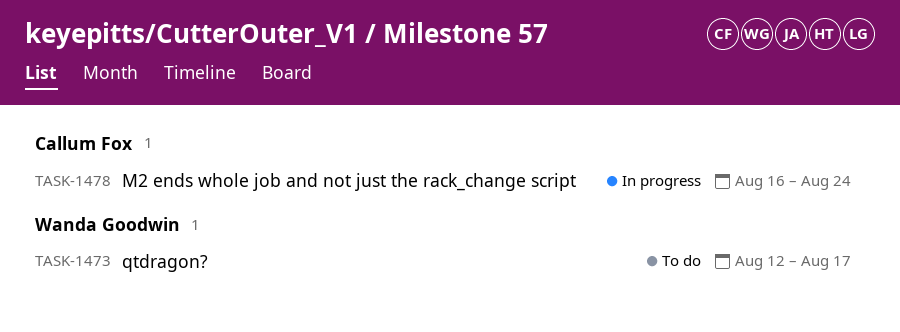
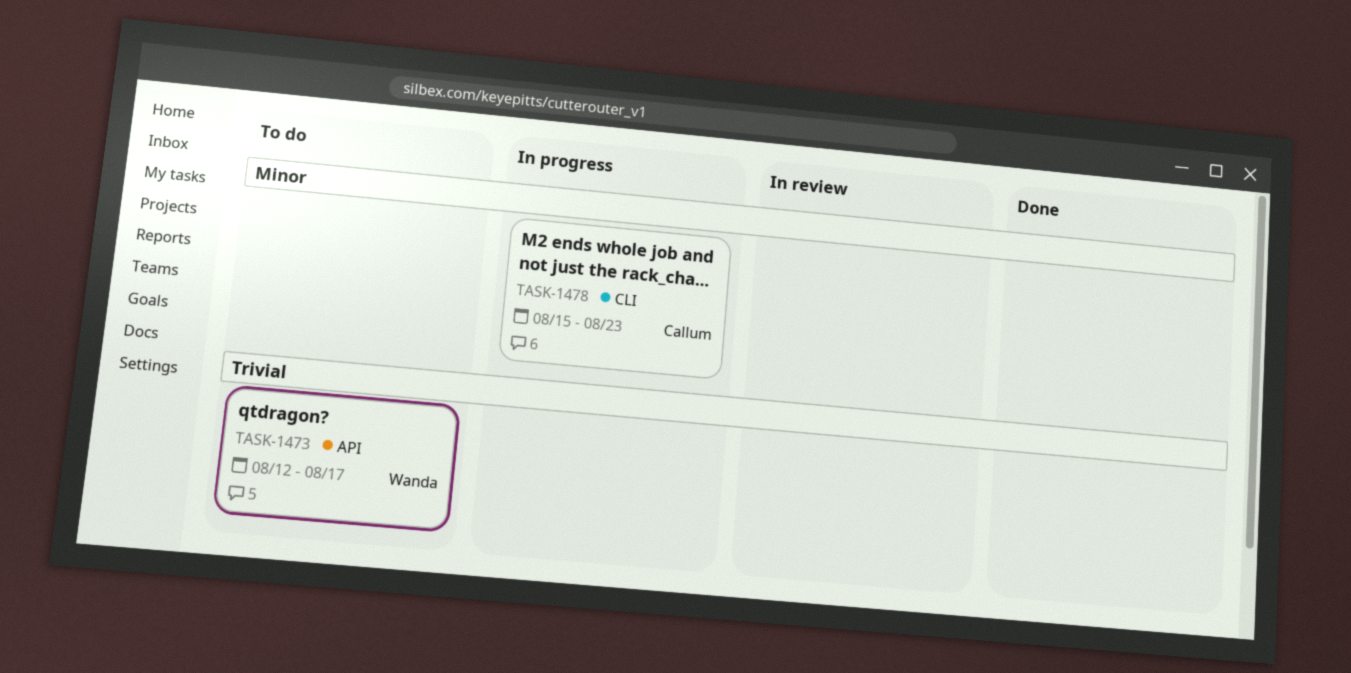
TASK-1478, start: Aug 16 -> Aug 15
TASK-1478, due: Aug 24 -> Aug 23

